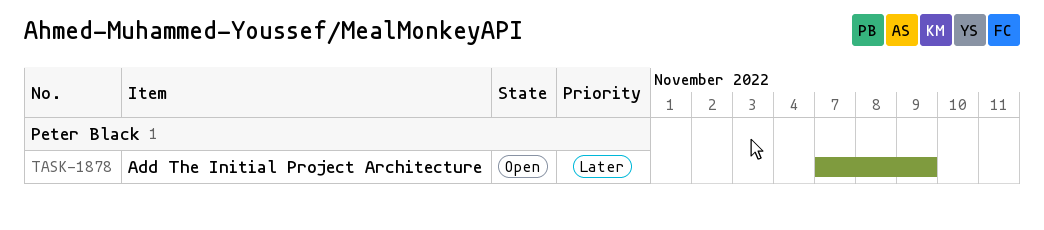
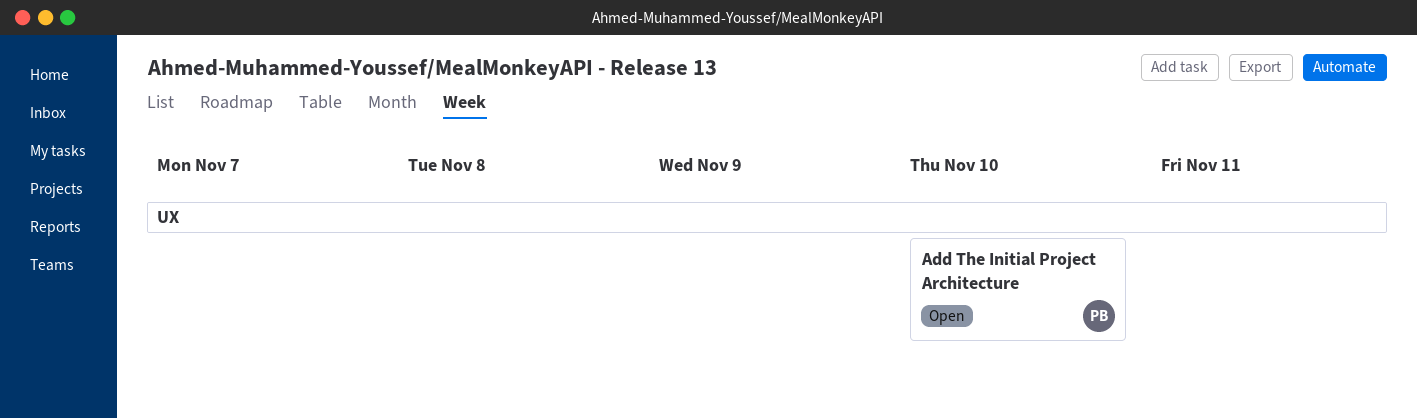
Add The Initial Project Architecture, due: Nov 9 -> Nov 10

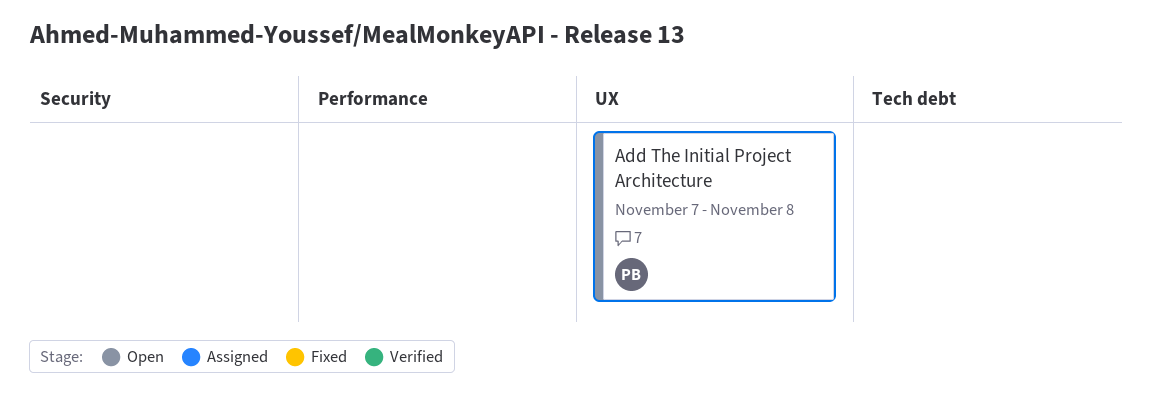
Add The Initial Project Architecture, due: Nov 10 -> Nov 8

